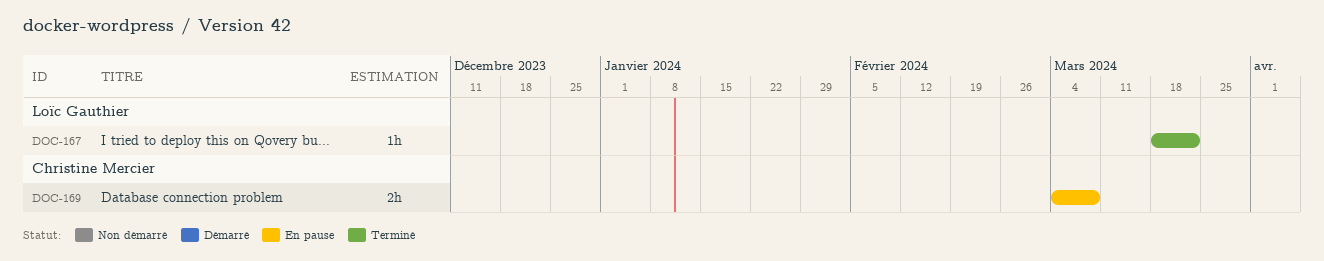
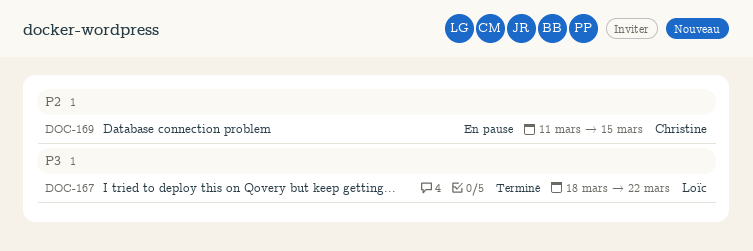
DOC-169, start: Mar 4 -> Mar 11
DOC-169, due: Mar 8 -> Mar 15

